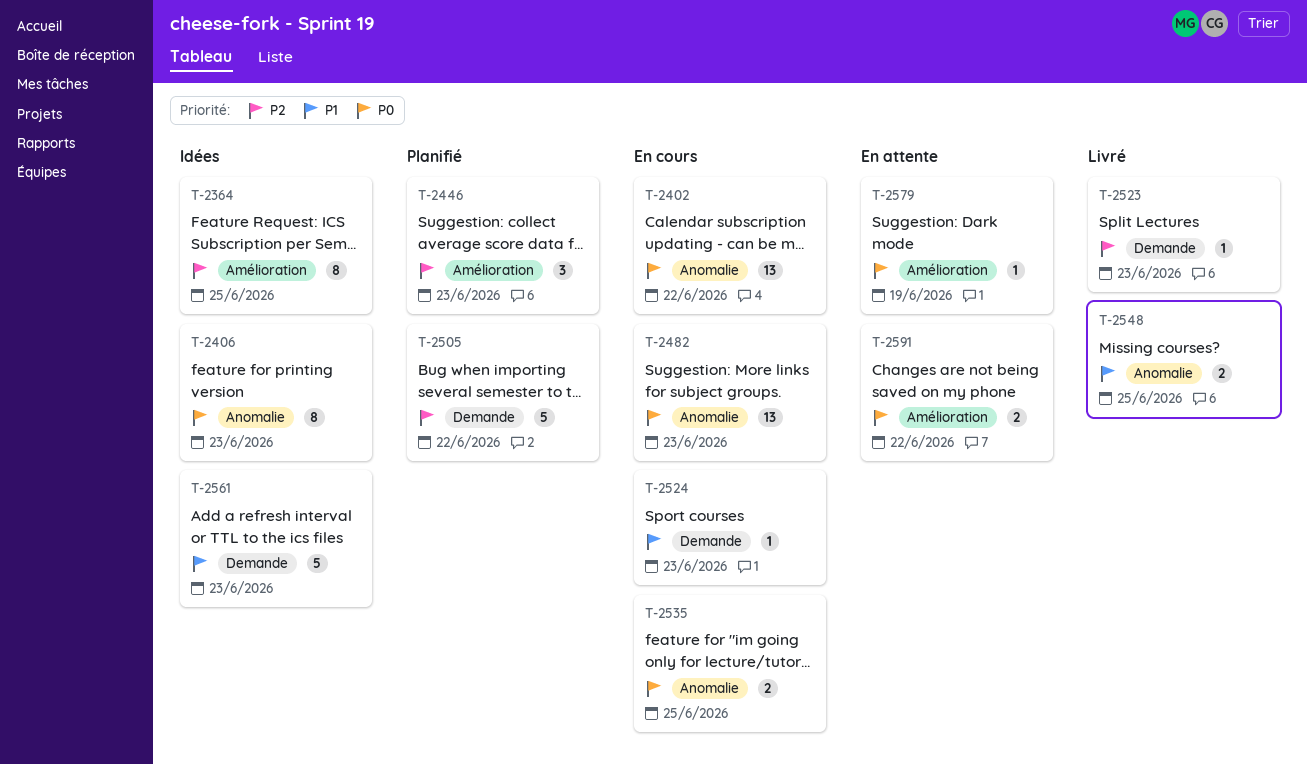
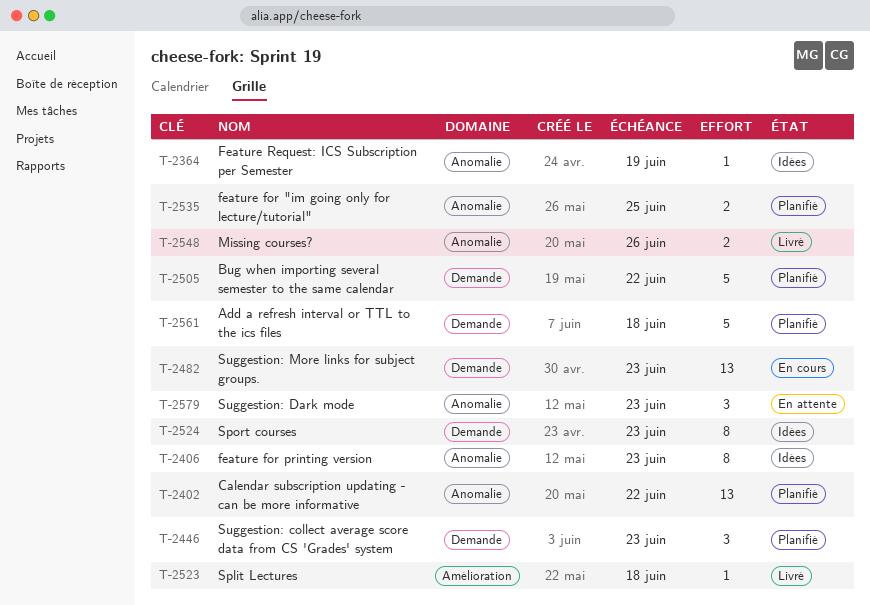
T-2364, label: Amélioration -> Anomalie
T-2364, estimate: 8 -> 1
T-2364, due: Jun 25 -> Jun 19
T-2402, status: En cours -> Planifié
T-2446, label: Amélioration -> Demande
T-2482, label: Anomalie -> Demande
T-2523, label: Demande -> Amélioration
T-2523, due: Jun 23 -> Jun 18
T-2524, status: En cours -> Idées
T-2524, estimate: 1 -> 8
T-2535, status: En cours -> Planifié
T-2548, due: Jun 25 -> Jun 26
T-2561, status: Idées -> Planifié
T-2561, due: Jun 23 -> Jun 18
T-2579, label: Amélioration -> Anomalie
T-2579, estimate: 1 -> 3
T-2579, due: Jun 19 -> Jun 23
T-2591: present -> none

